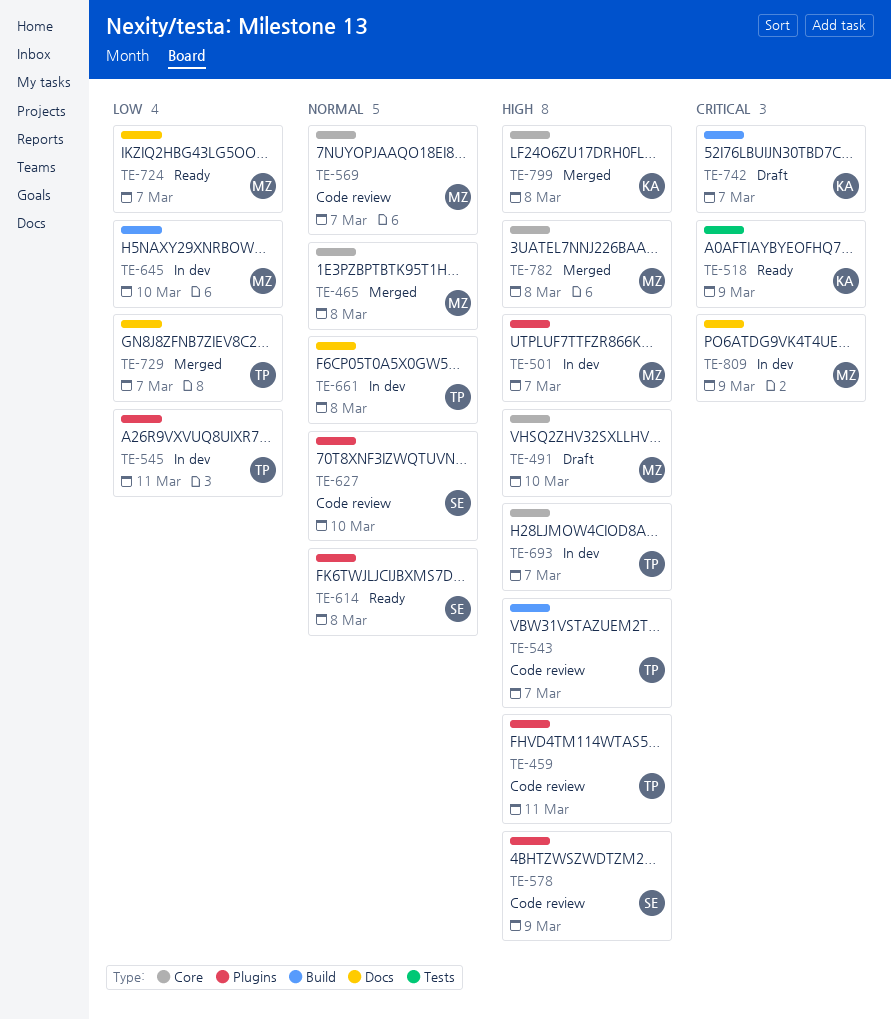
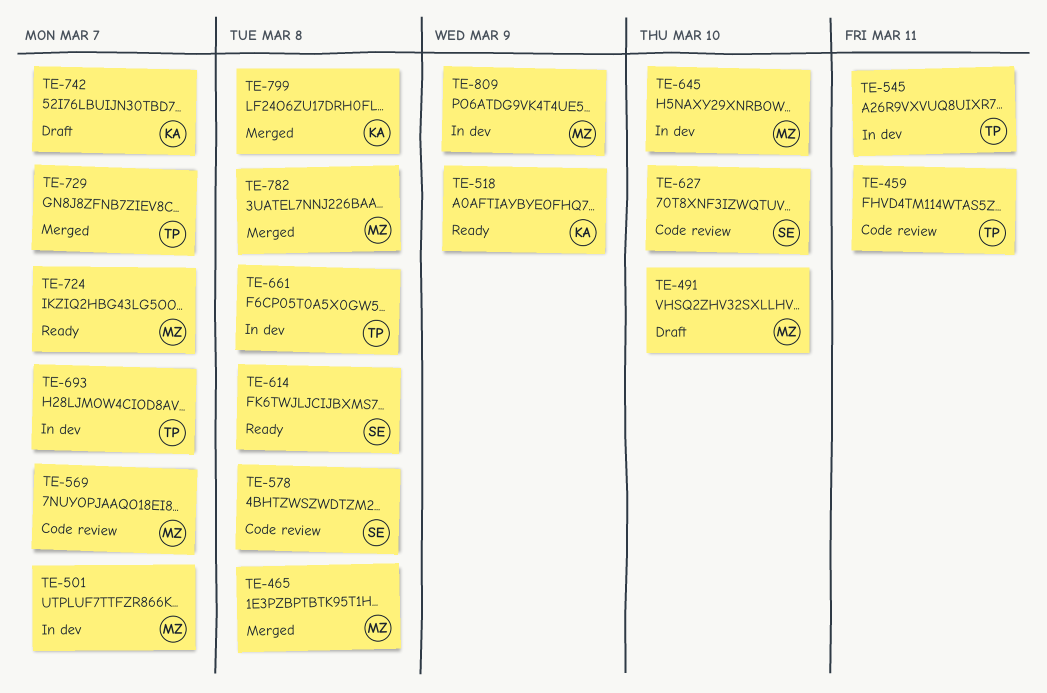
TE-543: present -> none
TE-578, due: Mar 9 -> Mar 8

